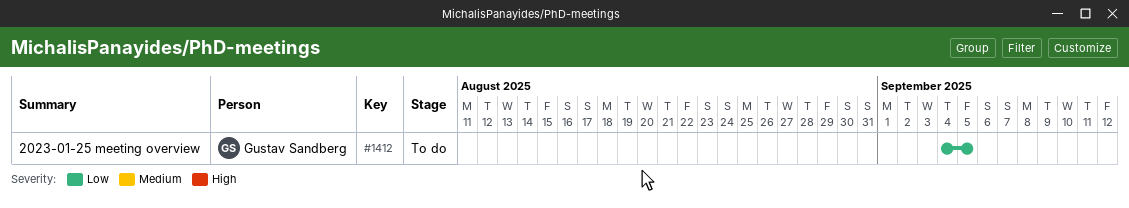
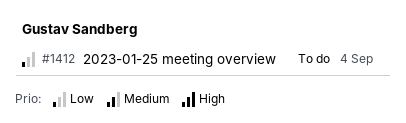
#1412, due: Sep 5 -> Sep 4

